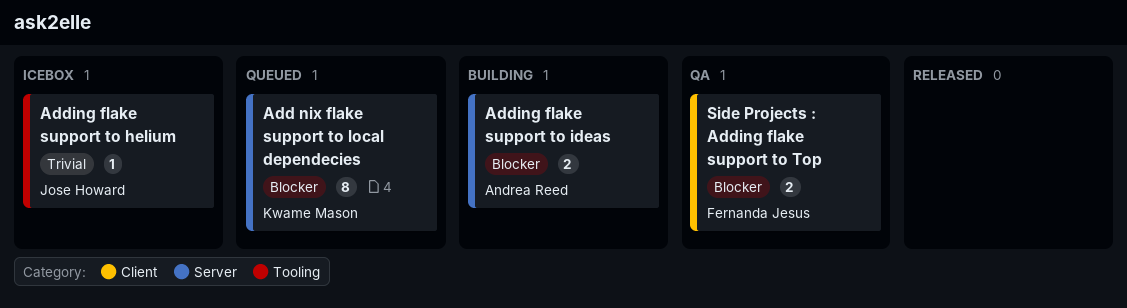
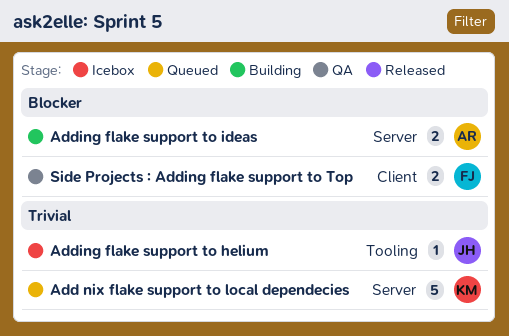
Add nix flake support to local dependecies, priority: Blocker -> Trivial
Add nix flake support to local dependecies, estimate: 8 -> 5

